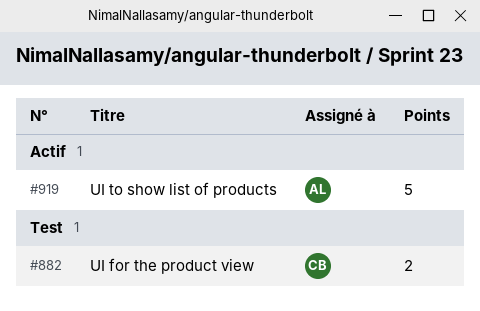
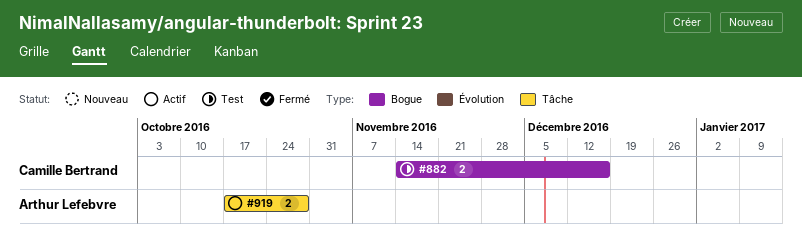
#919, estimate: 5 -> 2

